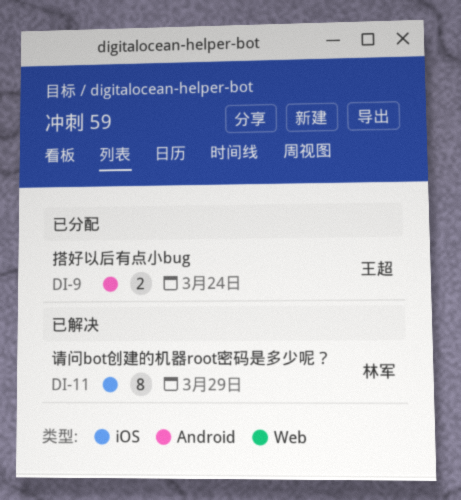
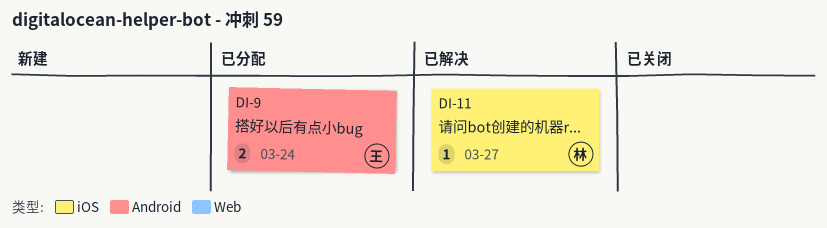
DI-11, estimate: 8 -> 1
DI-11, due: Mar 29 -> Mar 27

